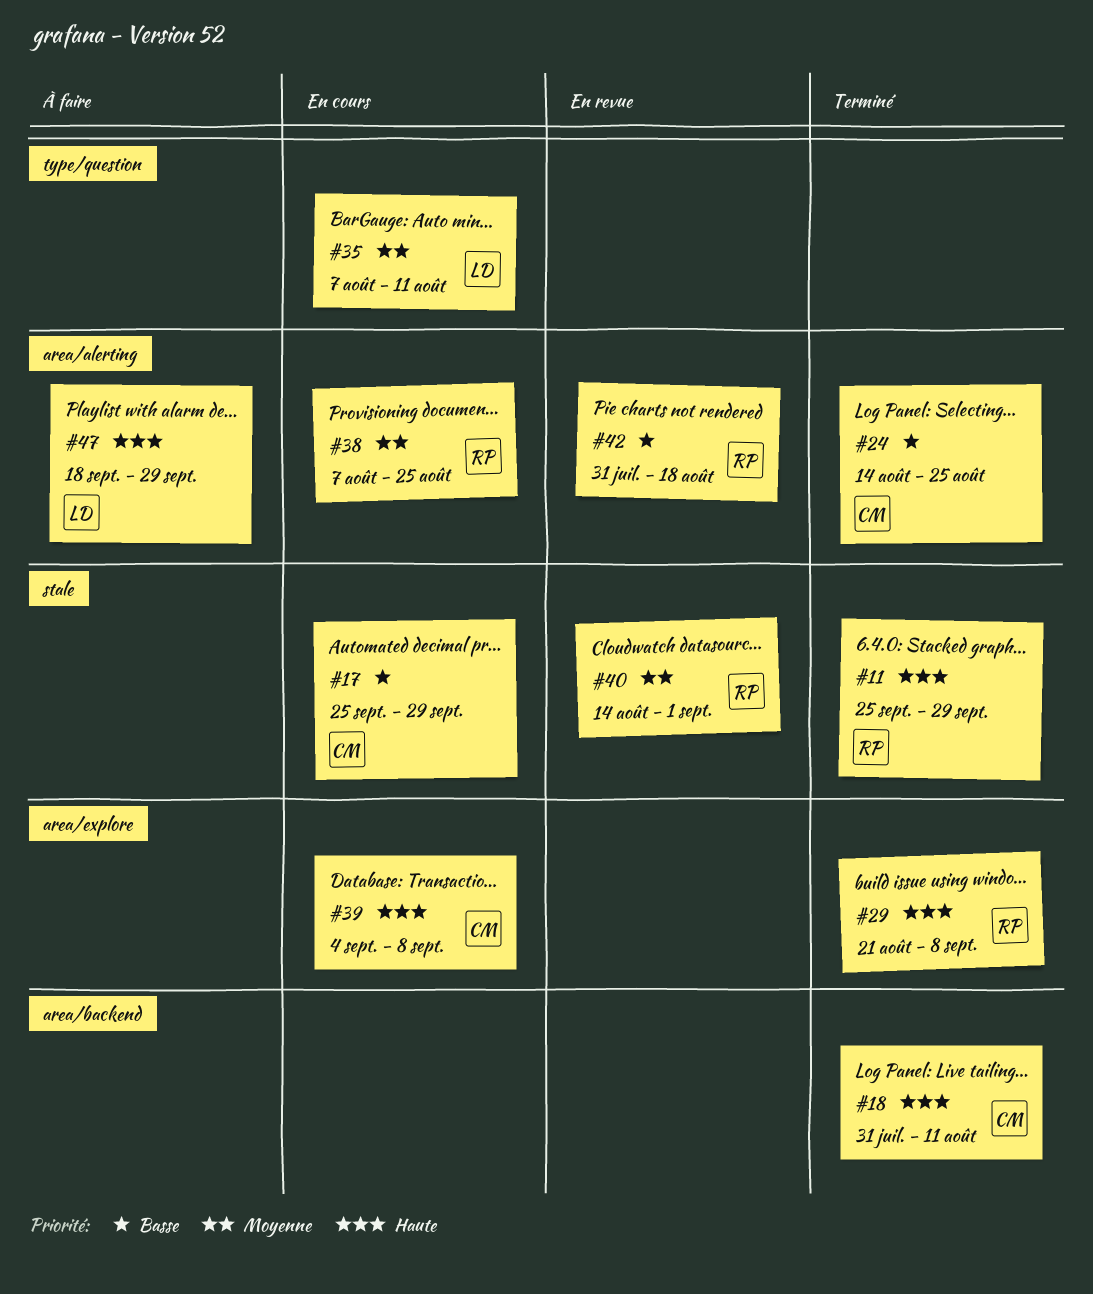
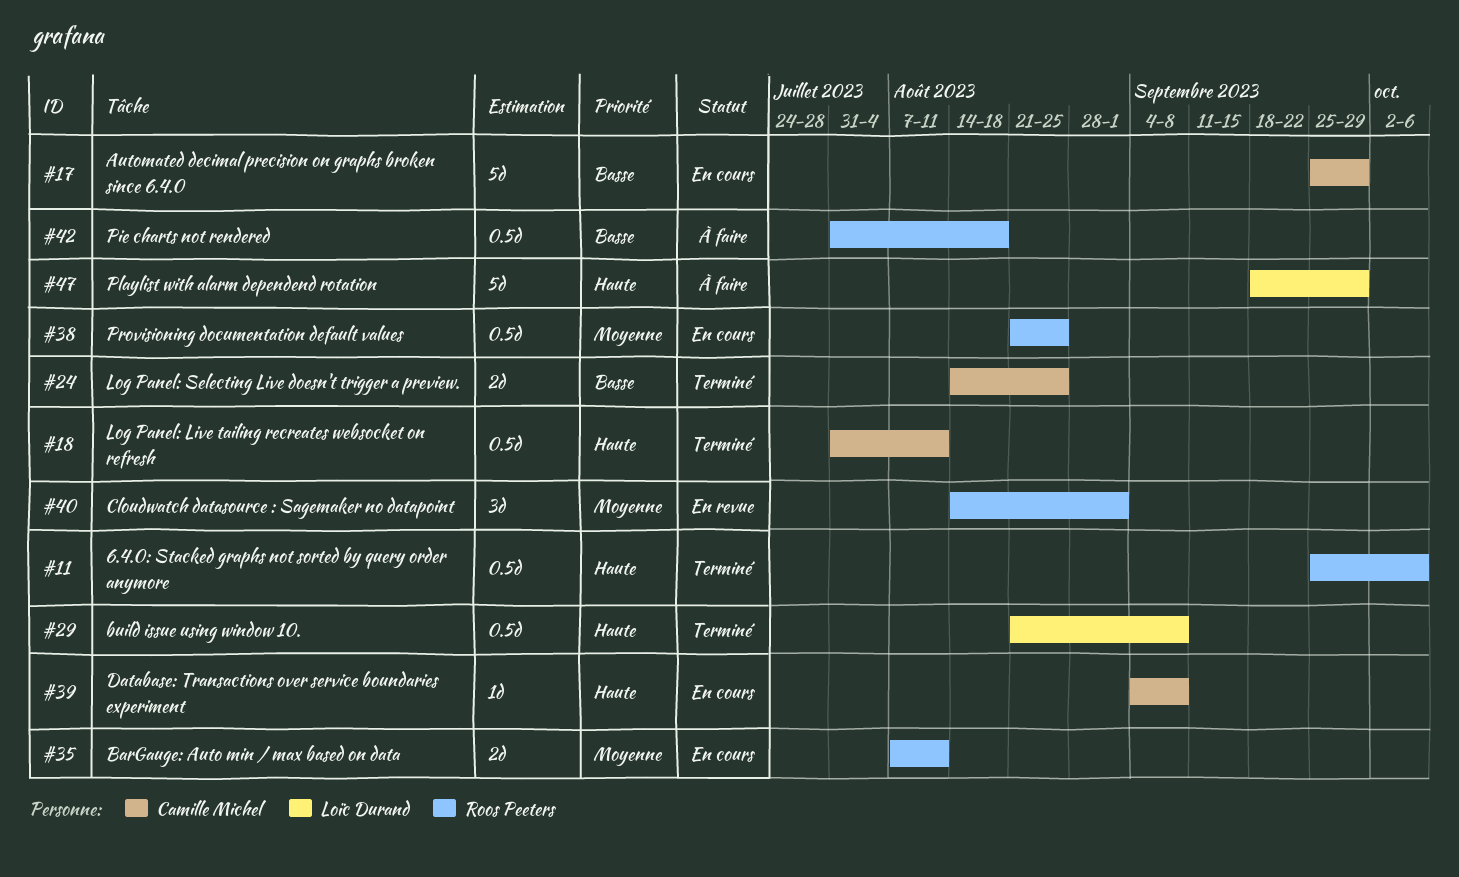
#11, due: Sep 29 -> Oct 6
#29, owner: Roos Peeters -> Loïc Durand
#35, owner: Loïc Durand -> Roos Peeters
#38, start: Aug 7 -> Aug 21
#42, status: En revue -> À faire

